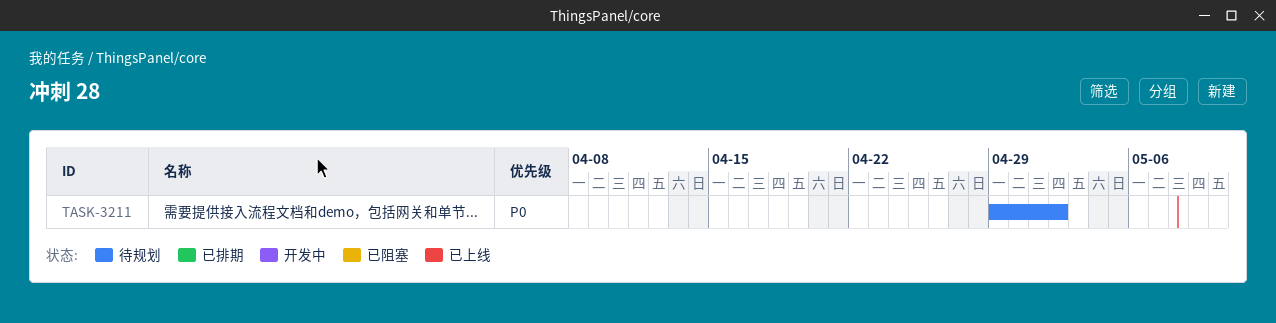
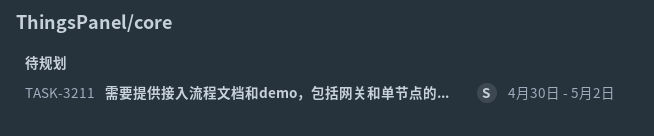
TASK-3211, start: Apr 29 -> Apr 30

